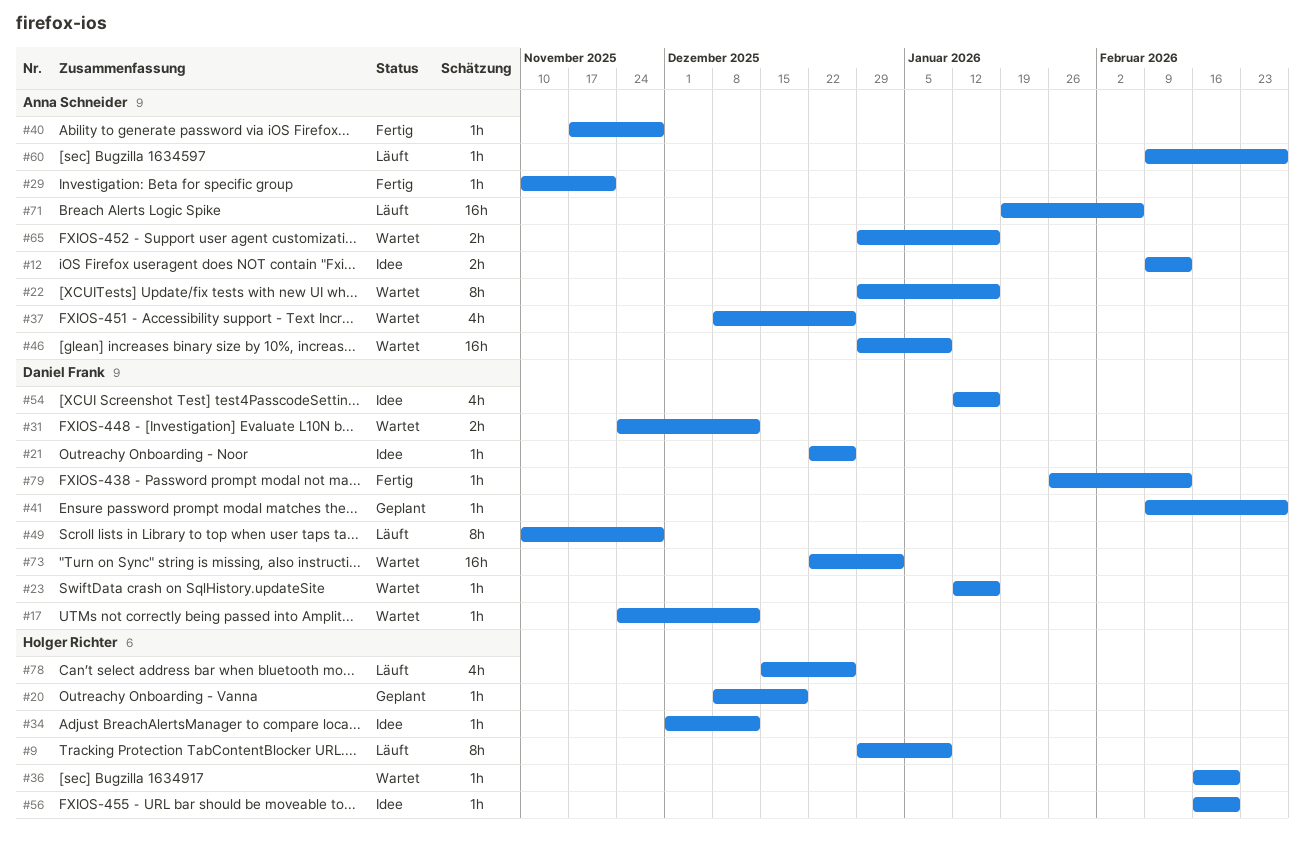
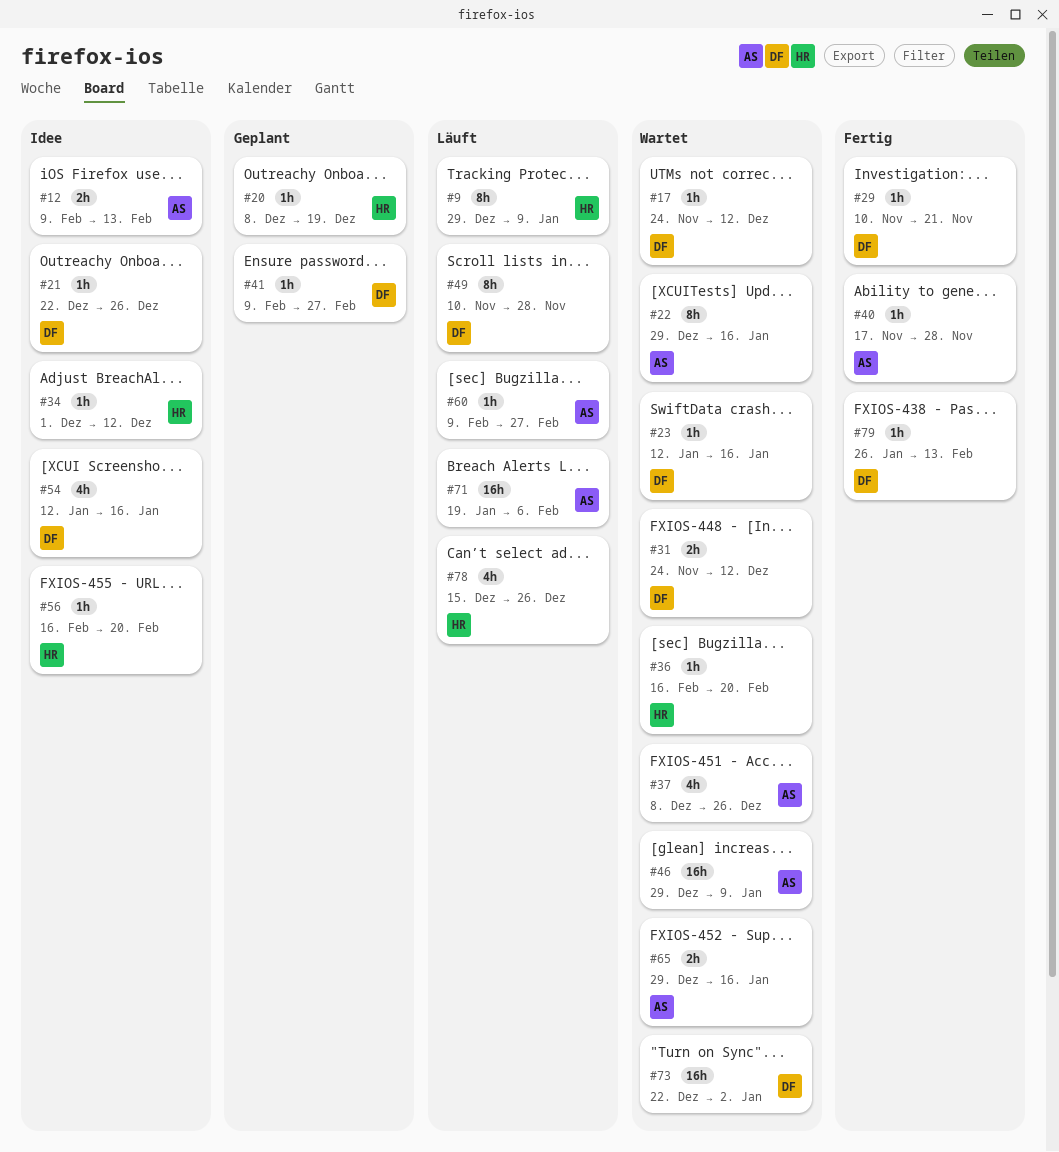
#29, owner: Anna Schneider -> Daniel Frank

